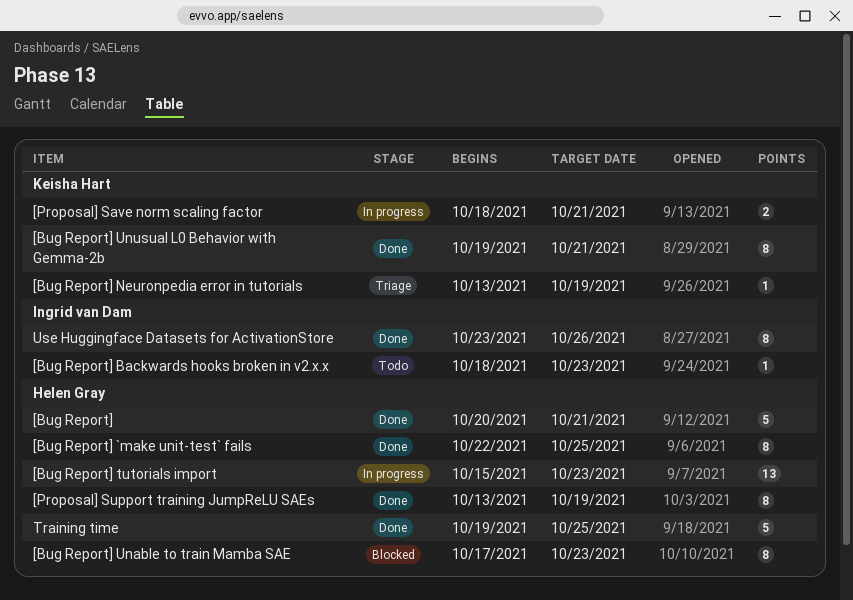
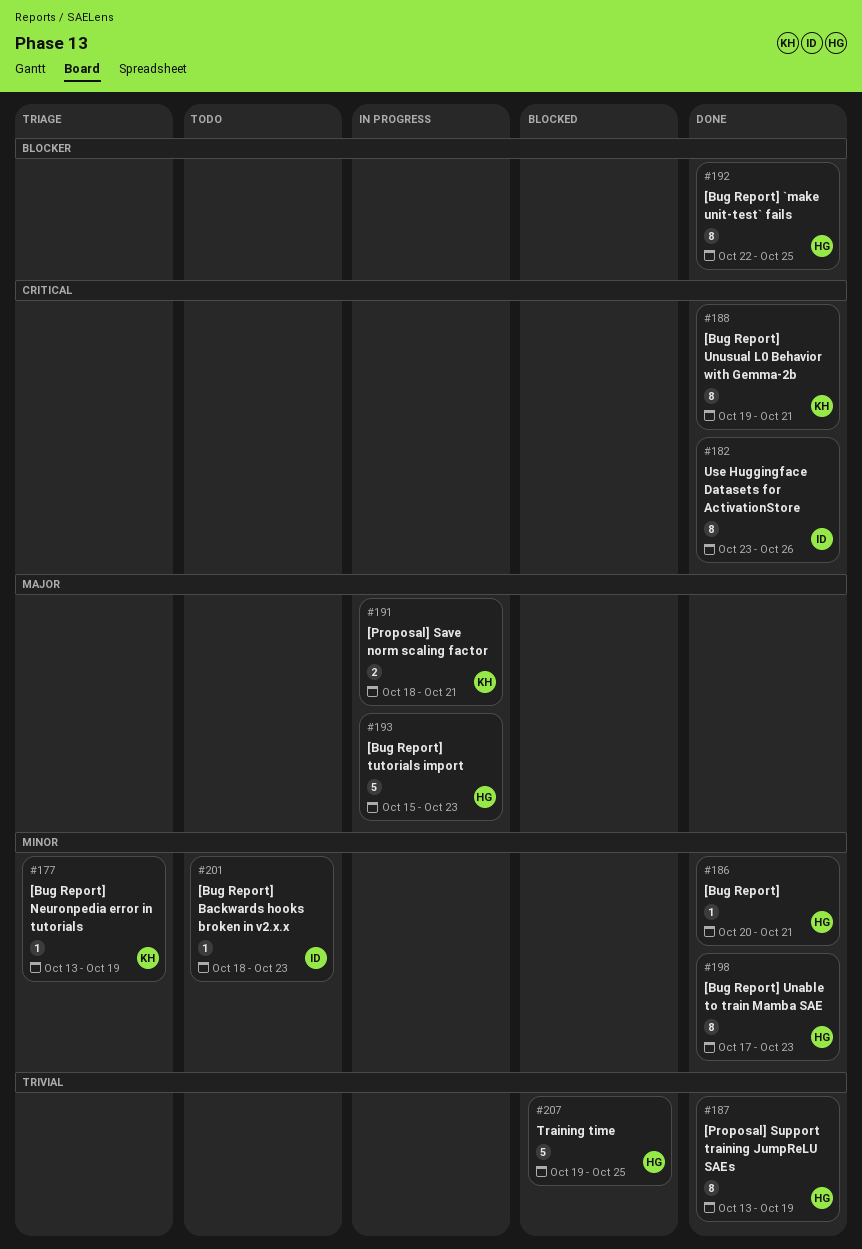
[Bug Report], estimate: 5 -> 1
[Bug Report] tutorials import, estimate: 13 -> 5
[Bug Report] Unable to train Mamba SAE, status: Blocked -> Done
Training time, status: Done -> Blocked

